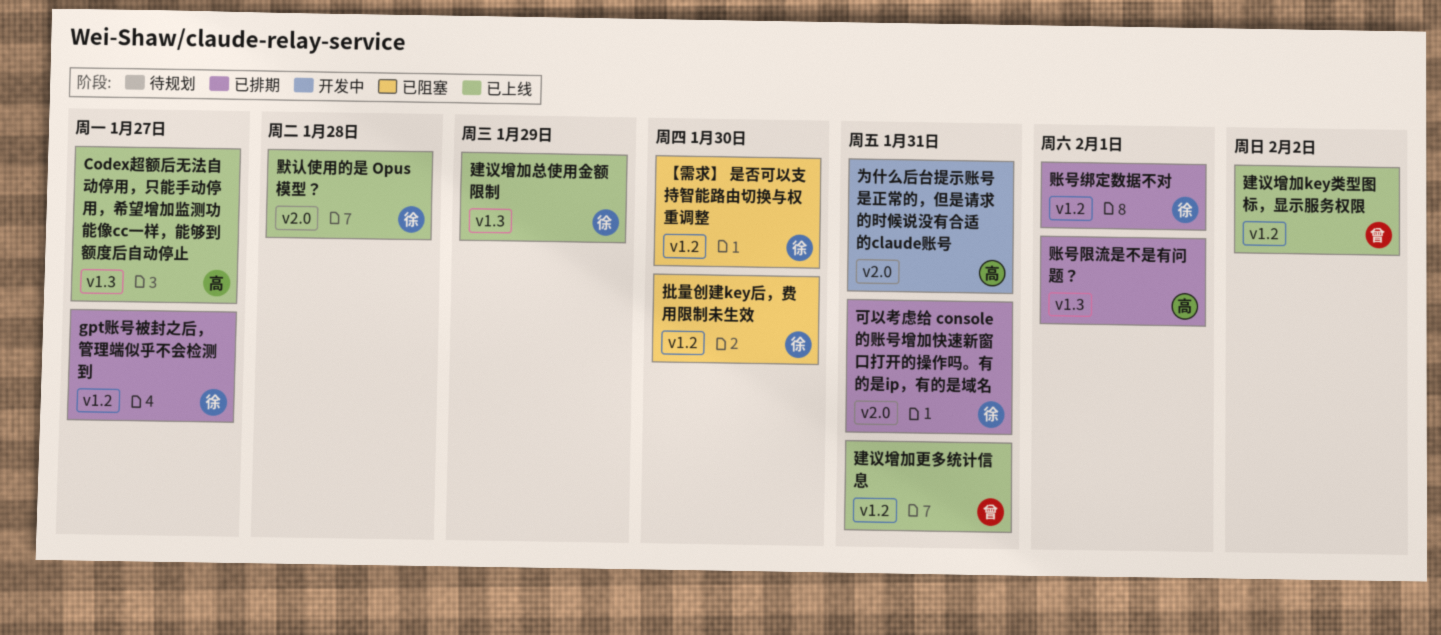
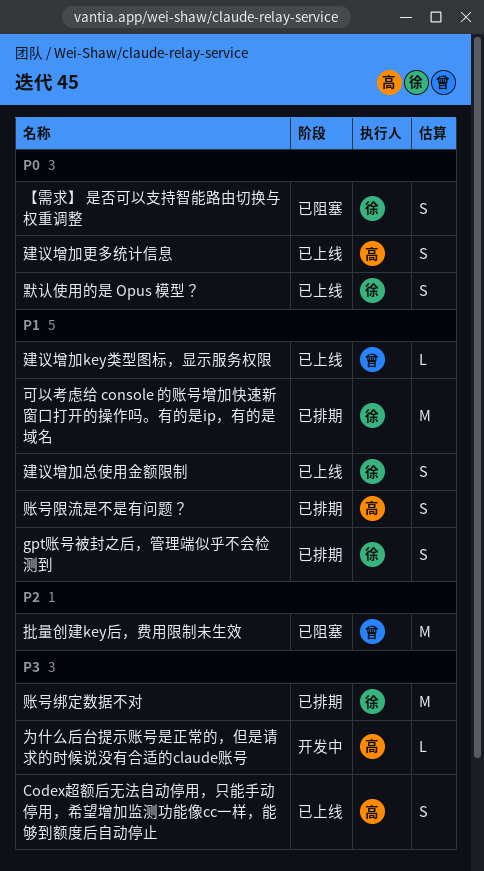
建议增加更多统计信息, owner: 曾 -> 高
批量创建key后，费用限制未生效, owner: 徐 -> 曾

